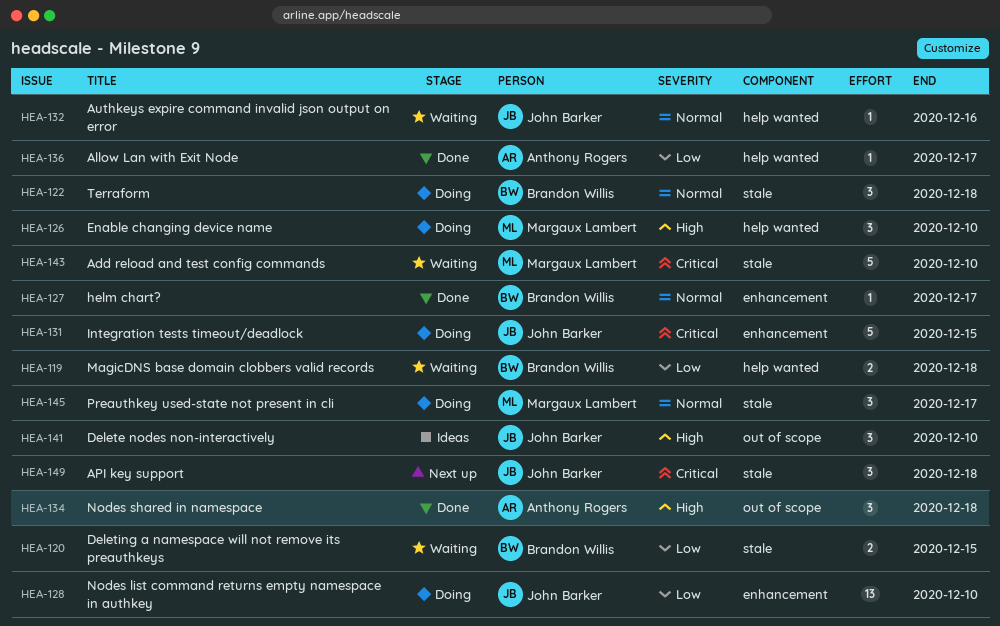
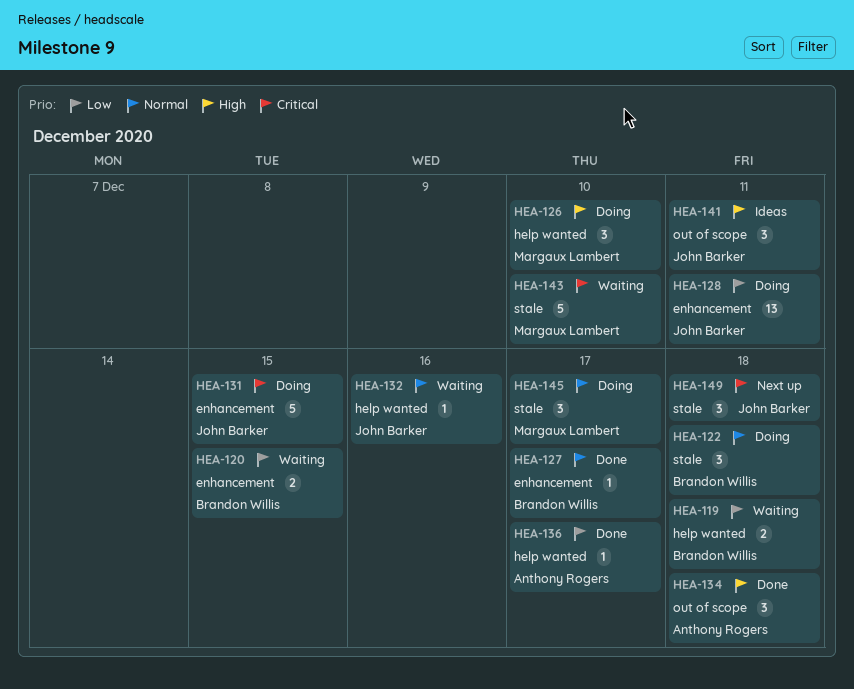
HEA-120, label: stale -> enhancement
HEA-128, due: Dec 10 -> Dec 11
HEA-141, due: Dec 10 -> Dec 11

